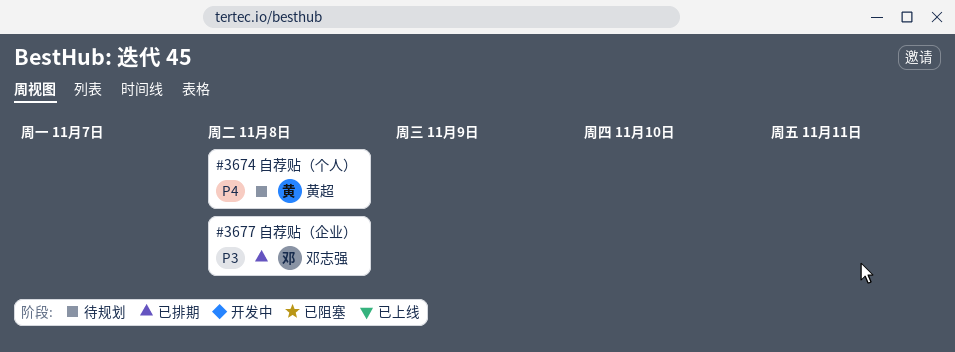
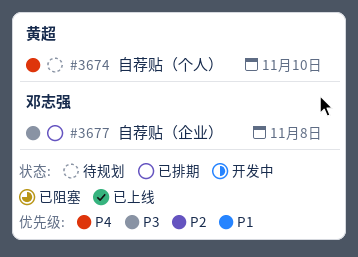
#3674, due: Nov 8 -> Nov 10

